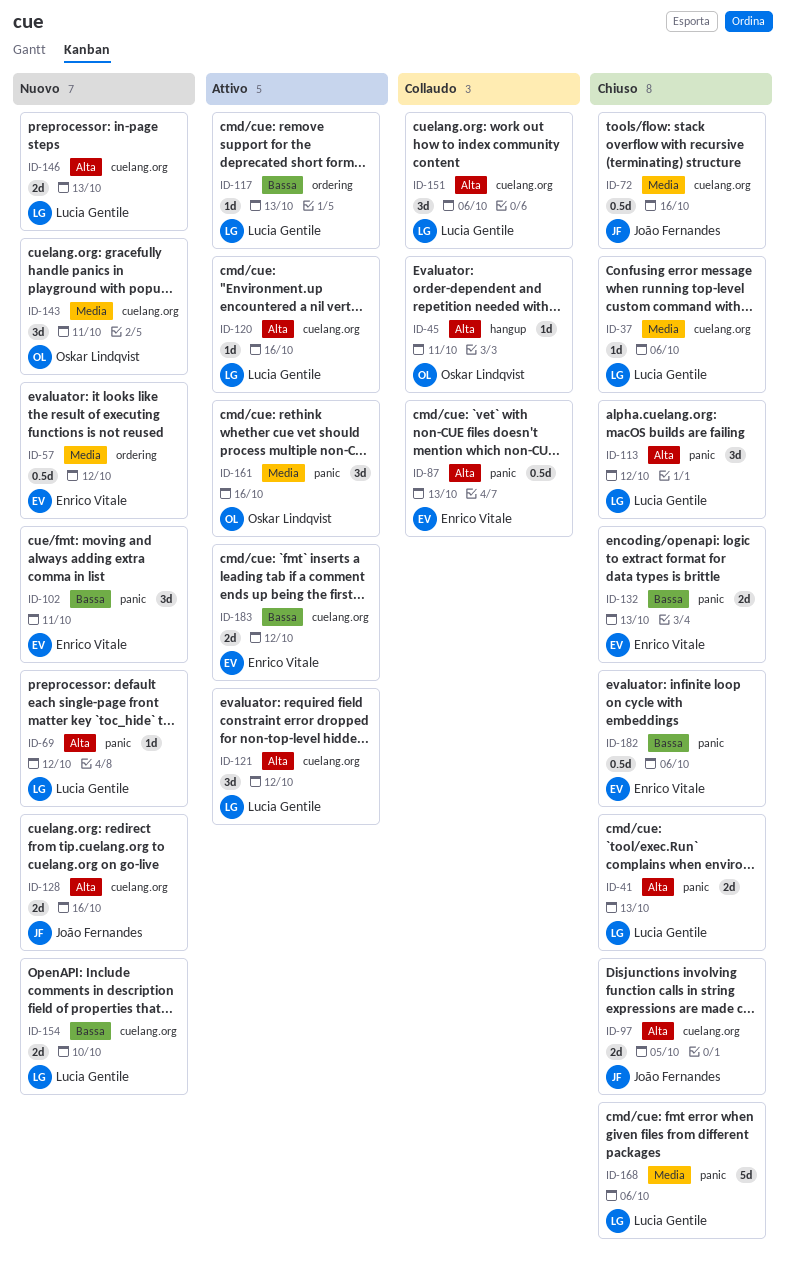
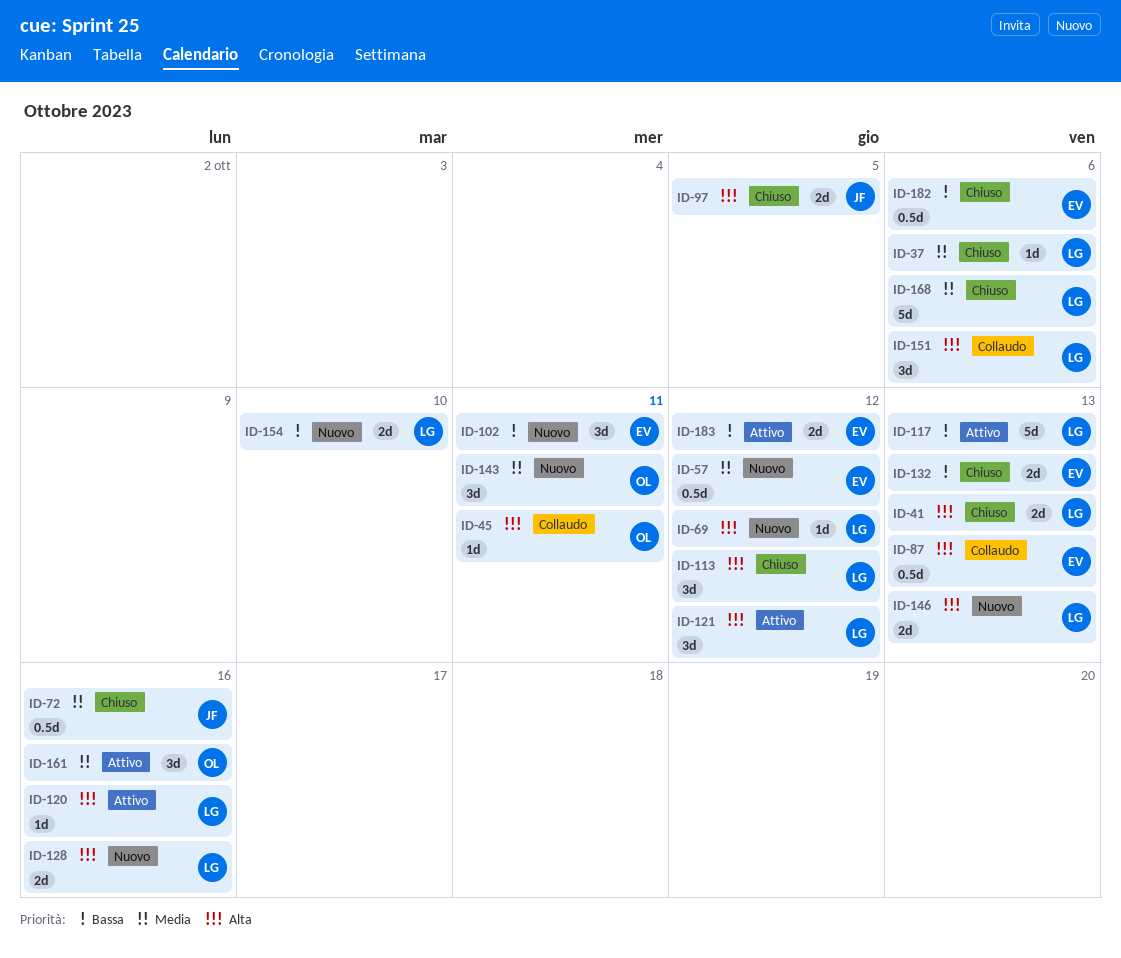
ID-117, estimate: 1d -> 5d
ID-128, owner: João Fernandes -> Lucia Gentile

